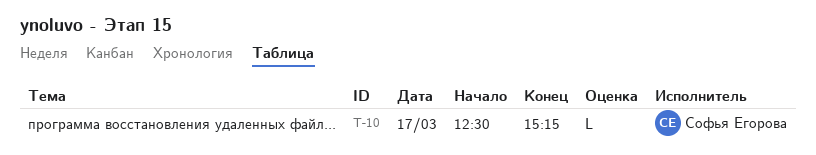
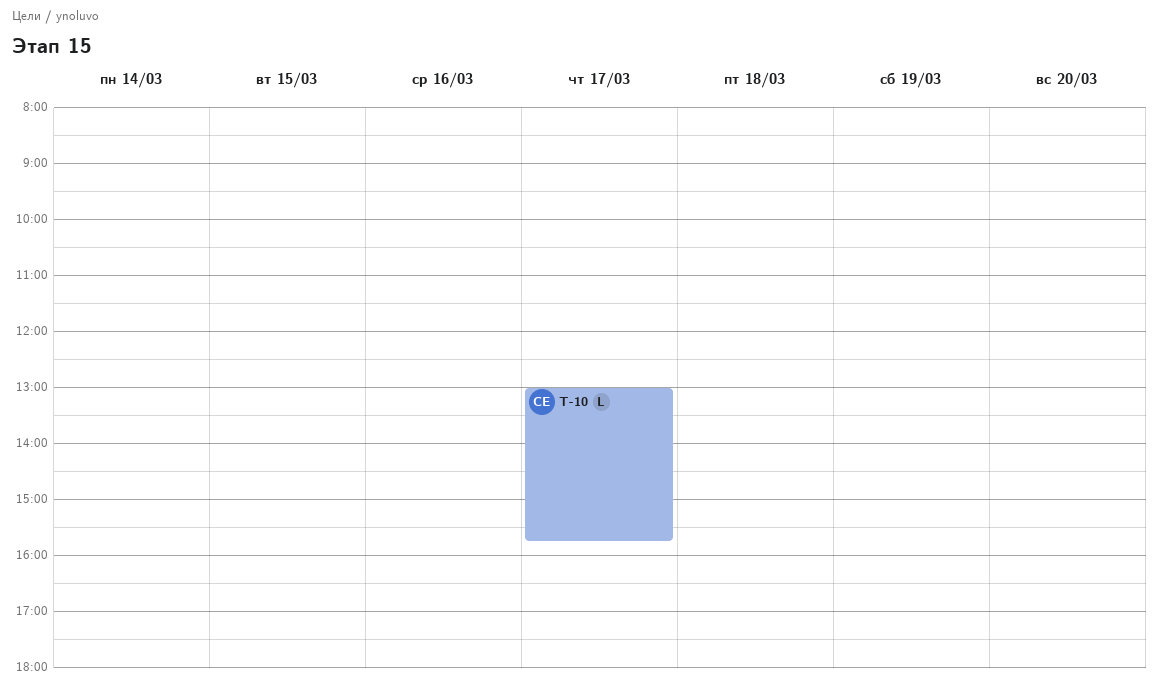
T-10, begins: 12:30 -> 13:00
T-10, ends: 15:15 -> 15:45

